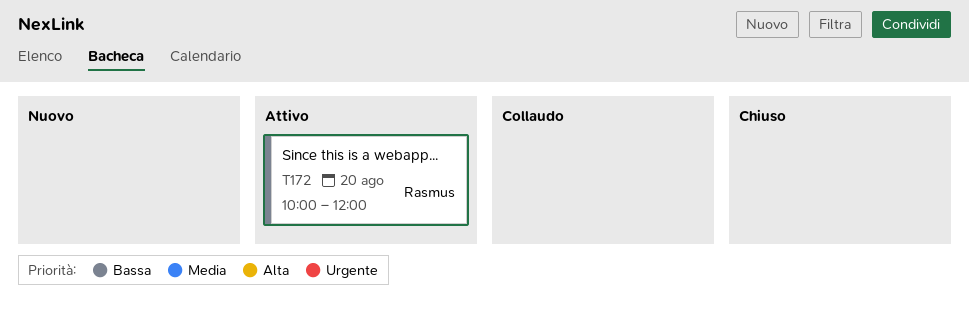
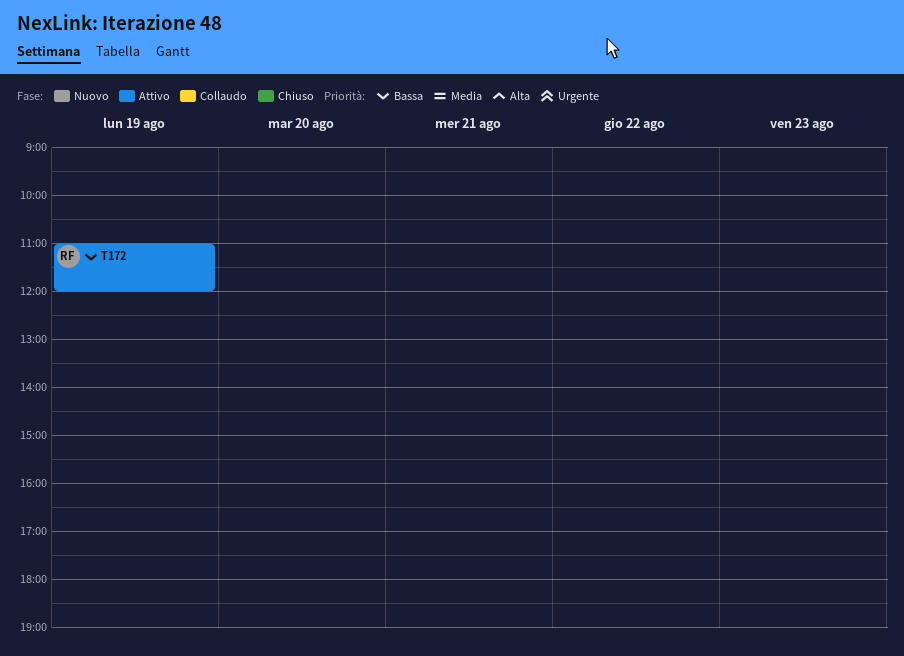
T172, day: Aug 20 -> Aug 19
T172, begins: 10:00 -> 11:00

